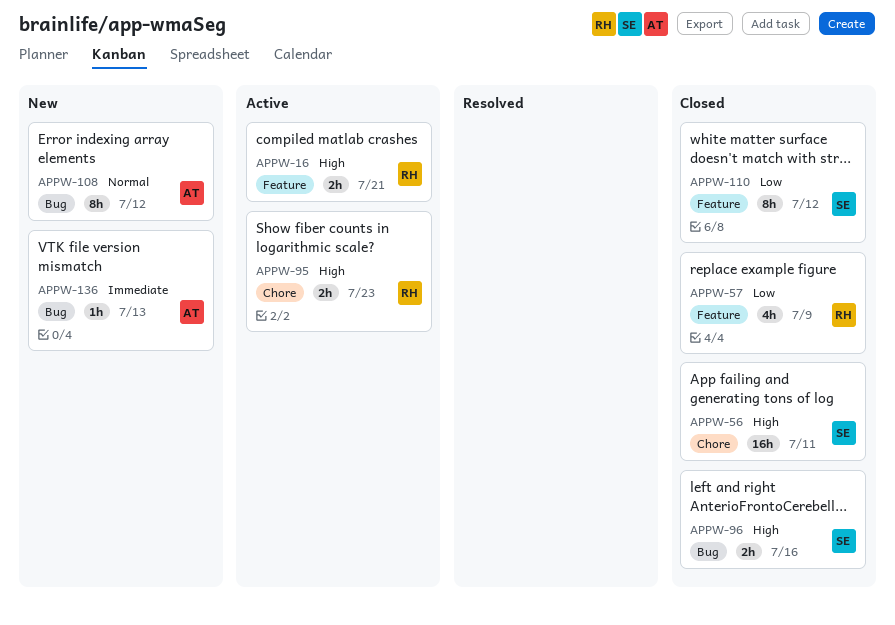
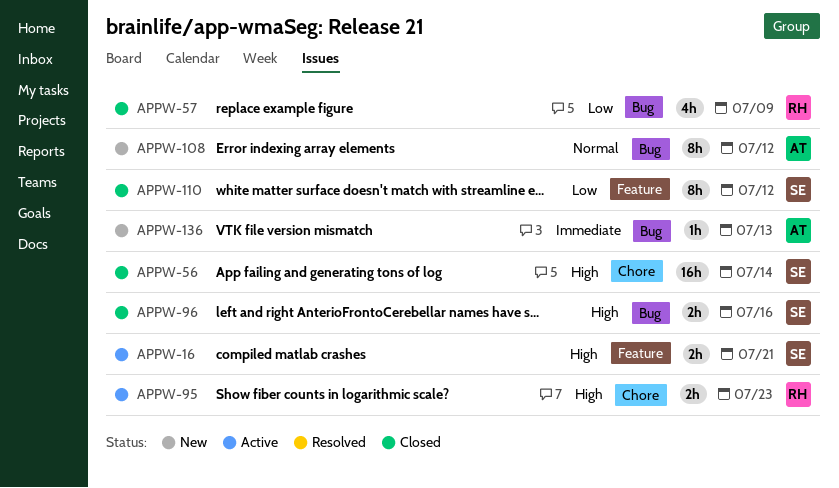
APPW-16, owner: RH -> SE
APPW-56, due: Jul 11 -> Jul 14
APPW-57, label: Feature -> Bug

